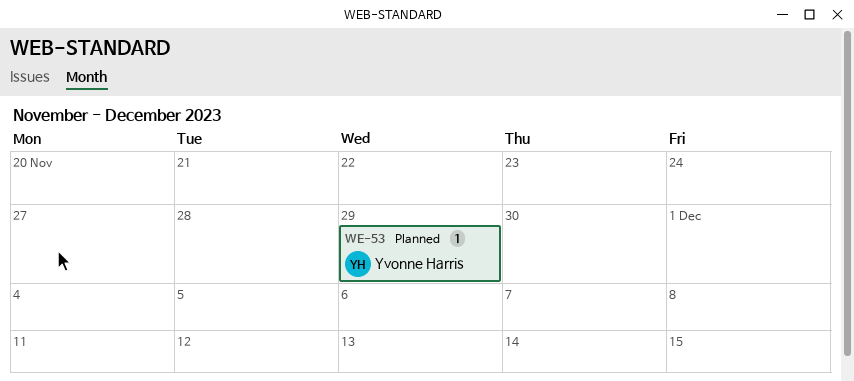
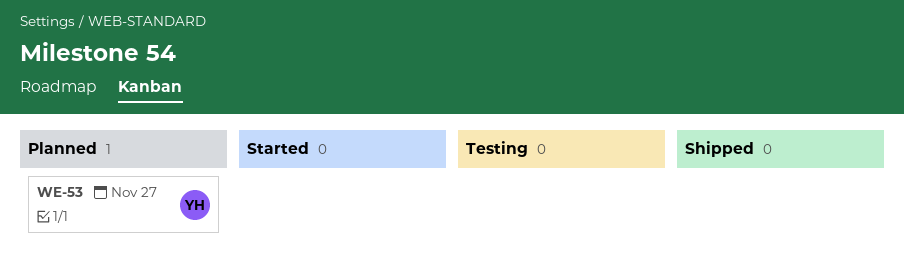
WE-53, due: Nov 29 -> Nov 27

